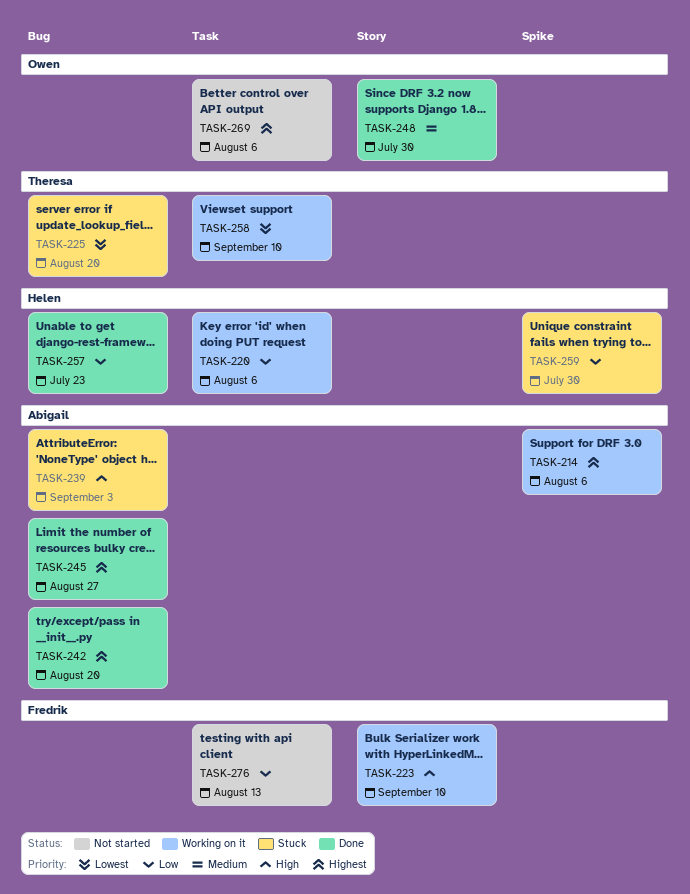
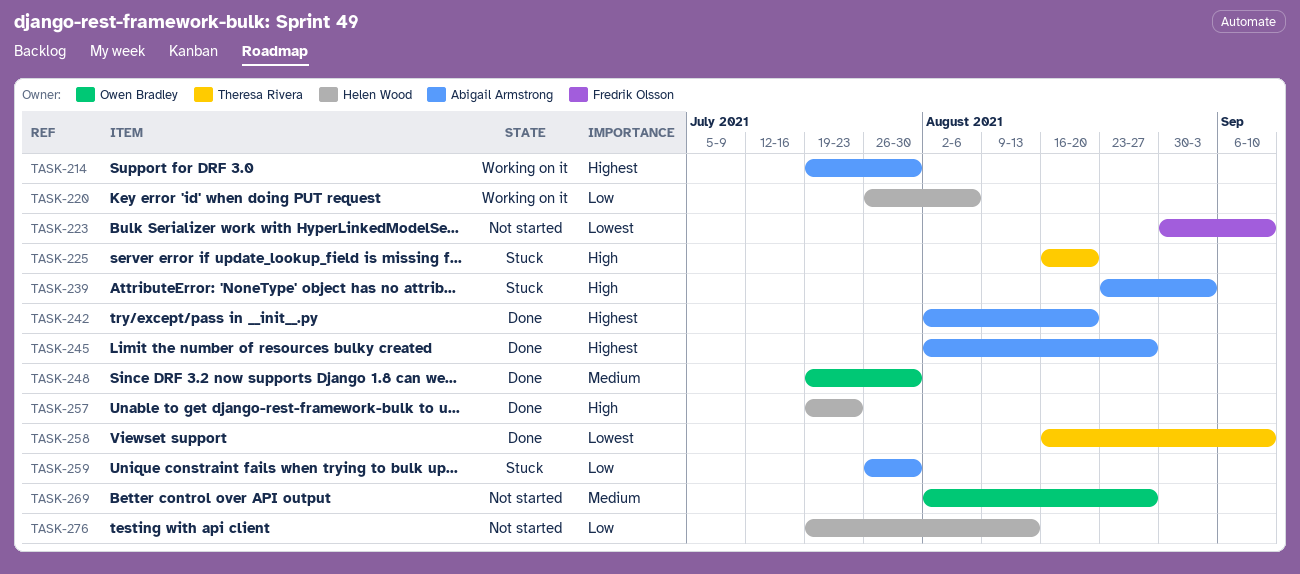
TASK-214, due: Aug 6 -> Jul 30
TASK-223, status: Working on it -> Not started
TASK-223, priority: High -> Lowest
TASK-225, priority: Lowest -> High
TASK-257, priority: Low -> High
TASK-258, status: Working on it -> Done
TASK-259, owner: Helen Wood -> Abigail Armstrong
TASK-269, priority: Highest -> Medium
TASK-269, due: Aug 6 -> Aug 27
TASK-276, owner: Fredrik Olsson -> Helen Wood

